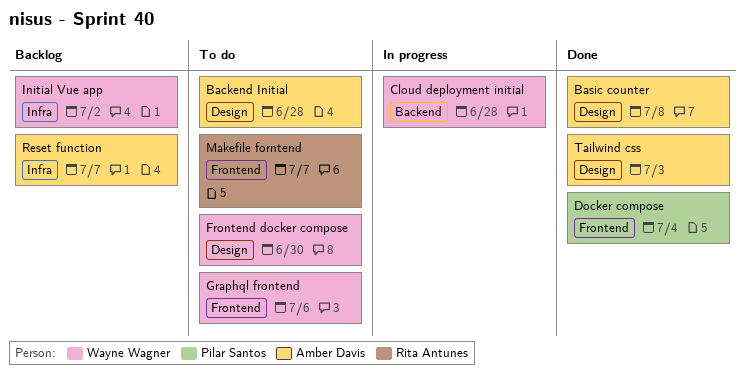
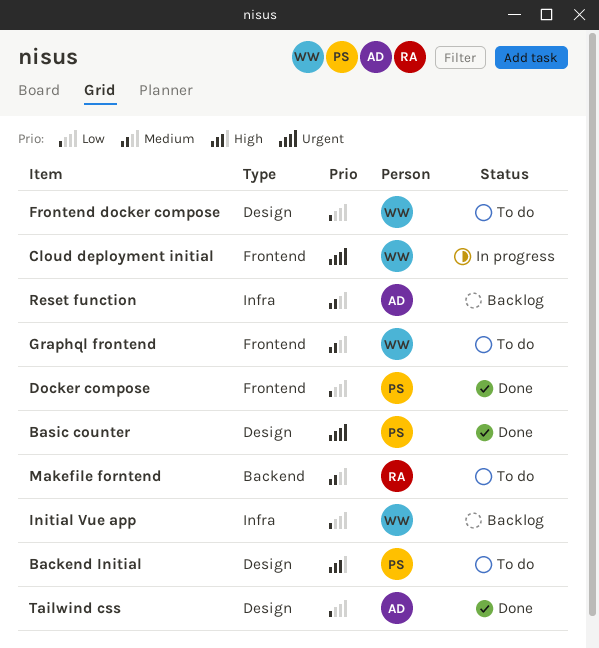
Backend Initial, owner: Amber Davis -> Pilar Santos
Basic counter, owner: Amber Davis -> Pilar Santos
Cloud deployment initial, label: Backend -> Frontend
Makefile forntend, label: Frontend -> Backend

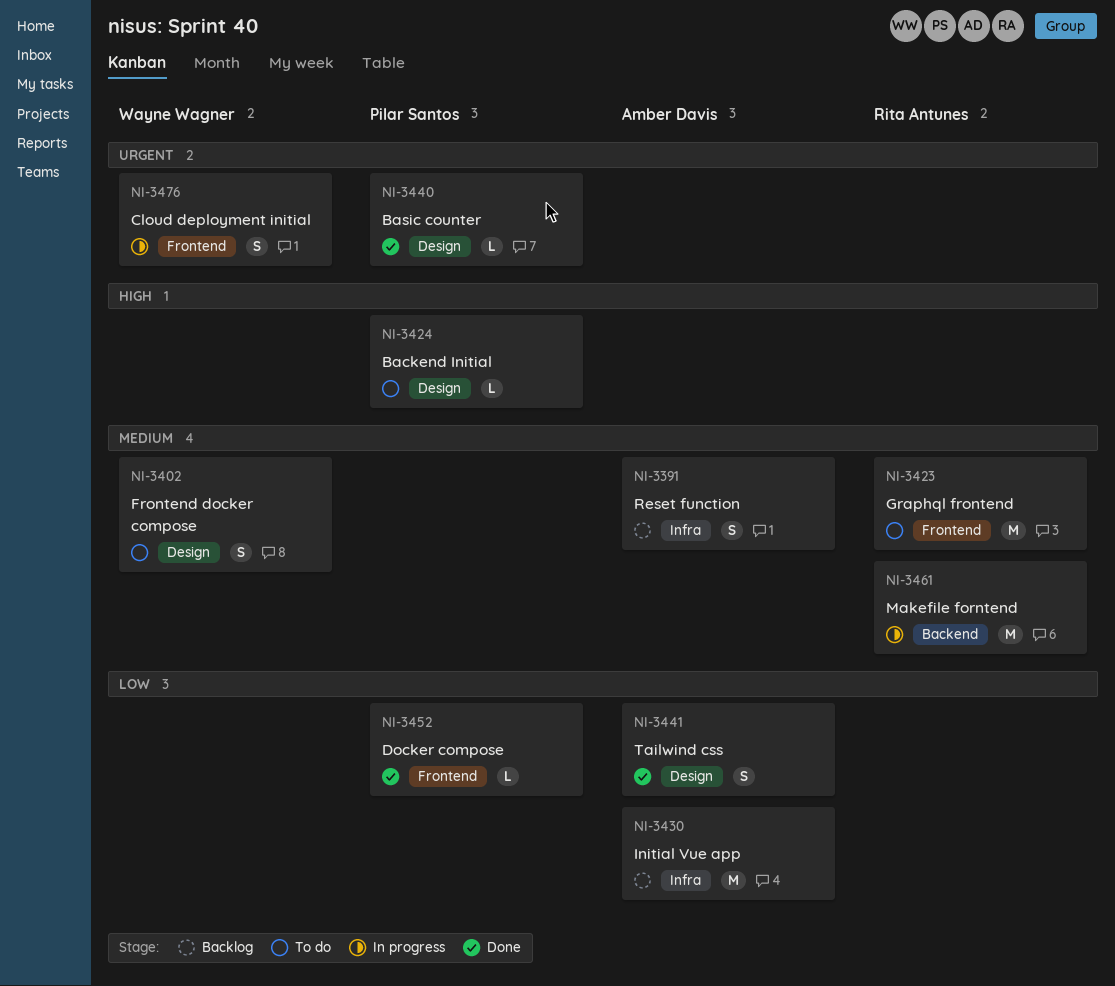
Frontend docker compose, priority: Low -> Medium
Graphql frontend, owner: Wayne Wagner -> Rita Antunes
Initial Vue app, owner: Wayne Wagner -> Amber Davis
Makefile forntend, status: To do -> In progress

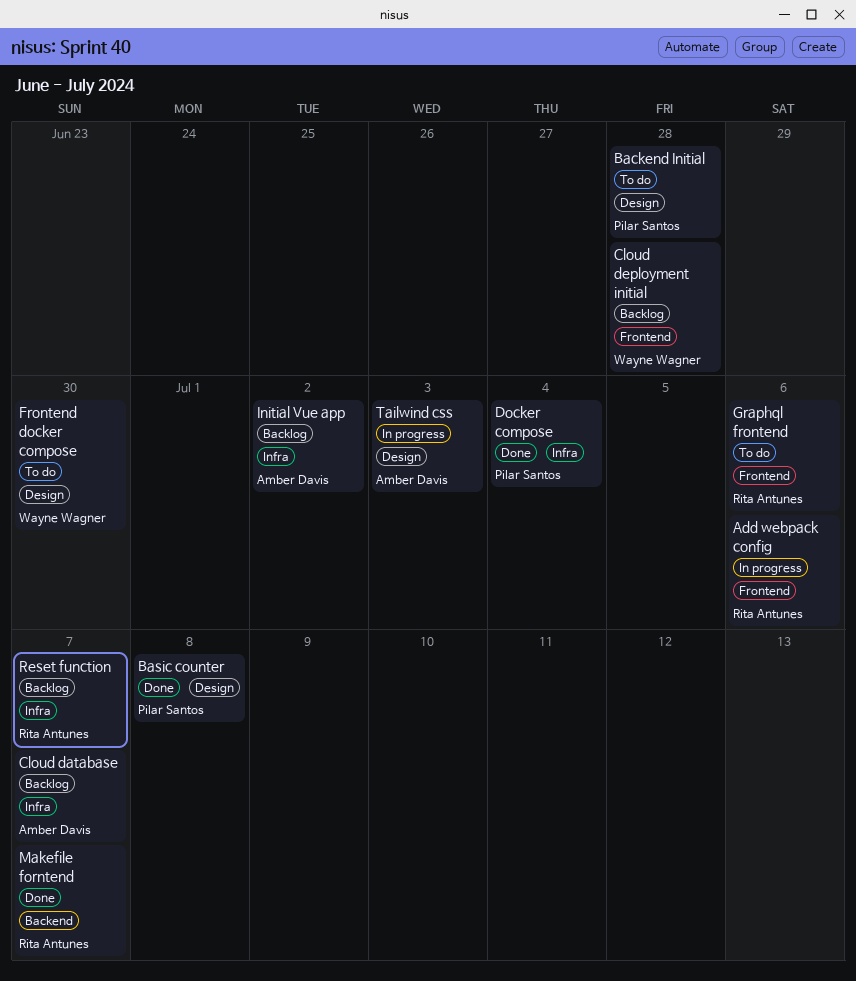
Add webpack config: none -> present
Cloud database: none -> present
Cloud deployment initial, status: In progress -> Backlog
Docker compose, label: Frontend -> Infra
Makefile forntend, status: In progress -> Done
Reset function, owner: Amber Davis -> Rita Antunes
Tailwind css, status: Done -> In progress

